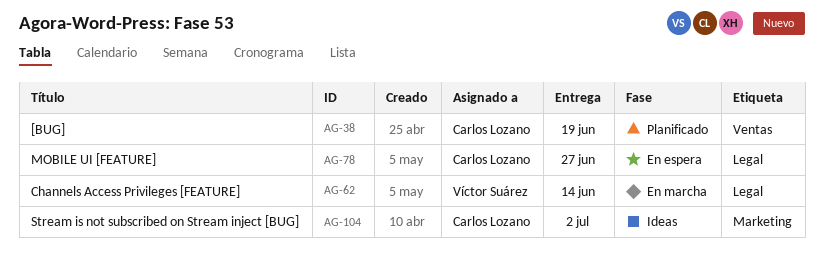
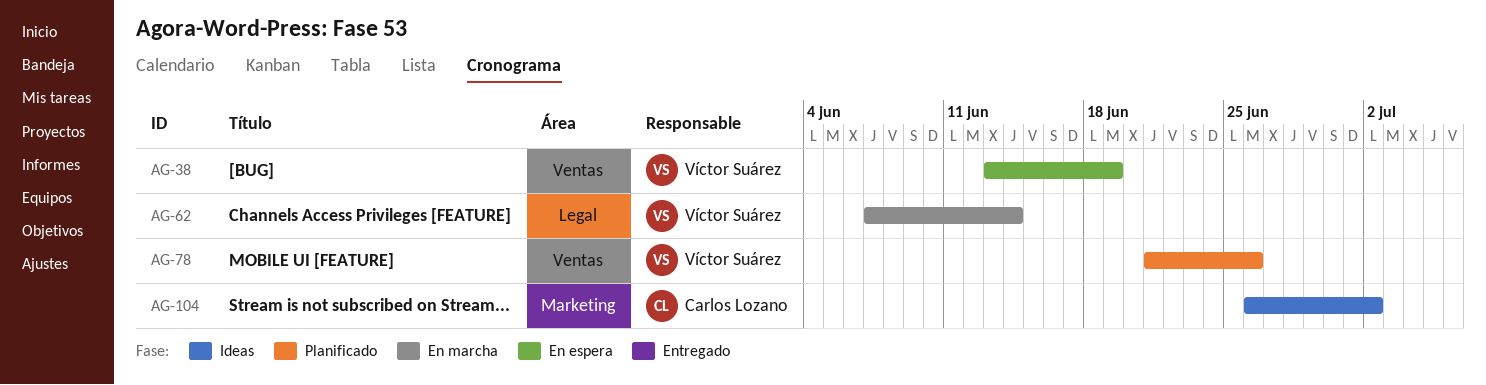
AG-38, status: Planificado -> En espera
AG-38, owner: Carlos Lozano -> Víctor Suárez
AG-78, status: En espera -> Planificado
AG-78, owner: Carlos Lozano -> Víctor Suárez
AG-78, label: Legal -> Ventas
AG-78, due: Jun 27 -> Jun 26

